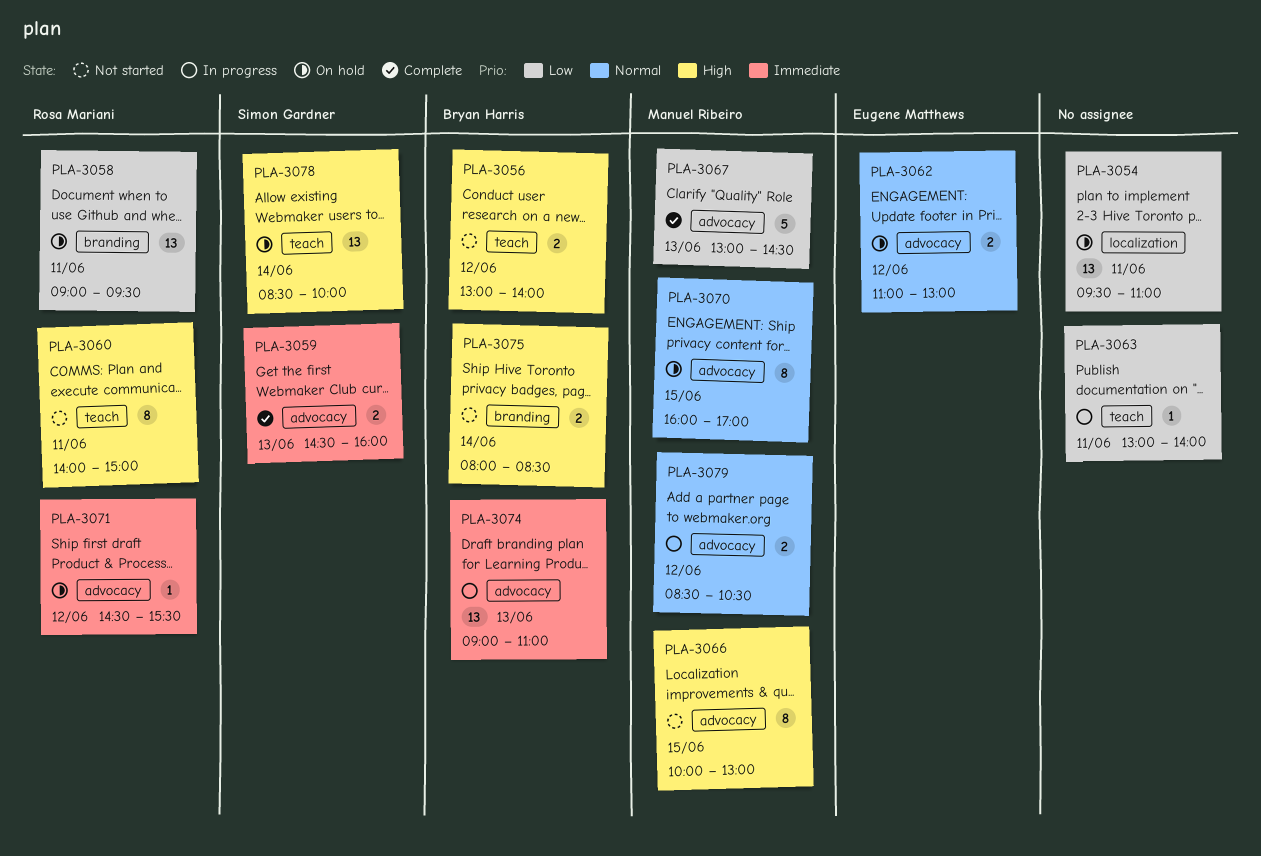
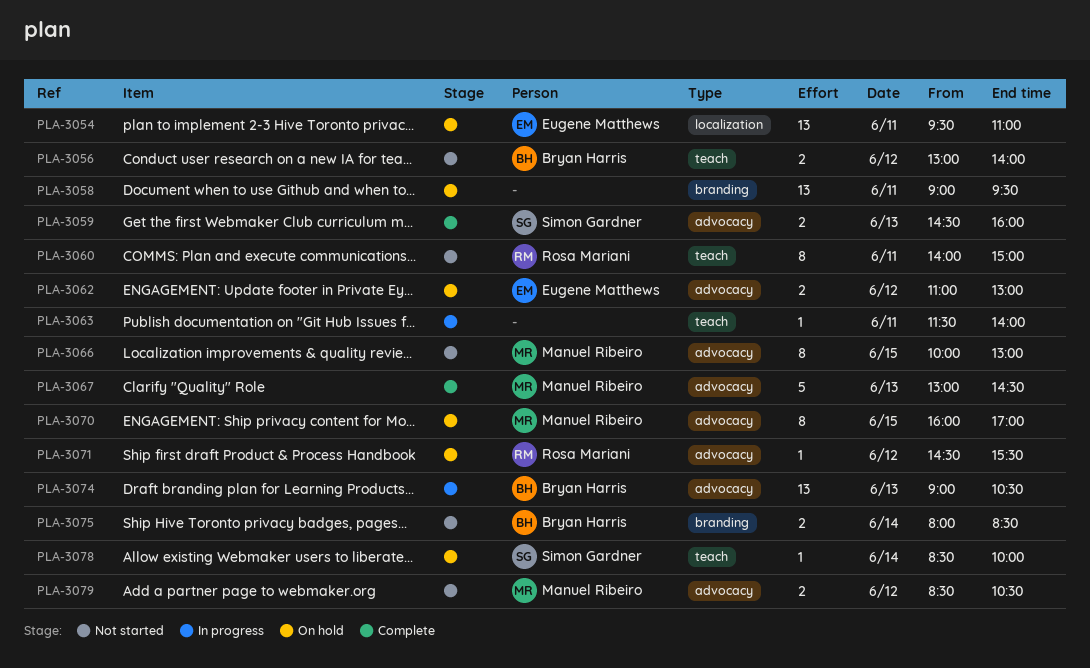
PLA-3054, owner: none -> Eugene Matthews
PLA-3058, owner: Rosa Mariani -> none
PLA-3063, begins: 13:00 -> 11:30
PLA-3074, ends: 11:00 -> 10:30
PLA-3078, estimate: 13 -> 1
PLA-3079, status: In progress -> Not started

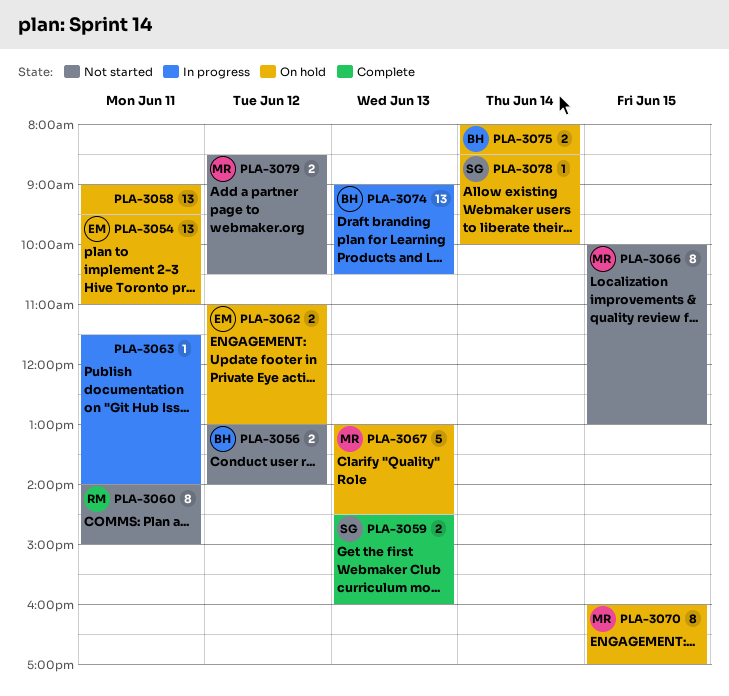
PLA-3067, status: Complete -> On hold
PLA-3071: present -> none
PLA-3075, status: Not started -> On hold

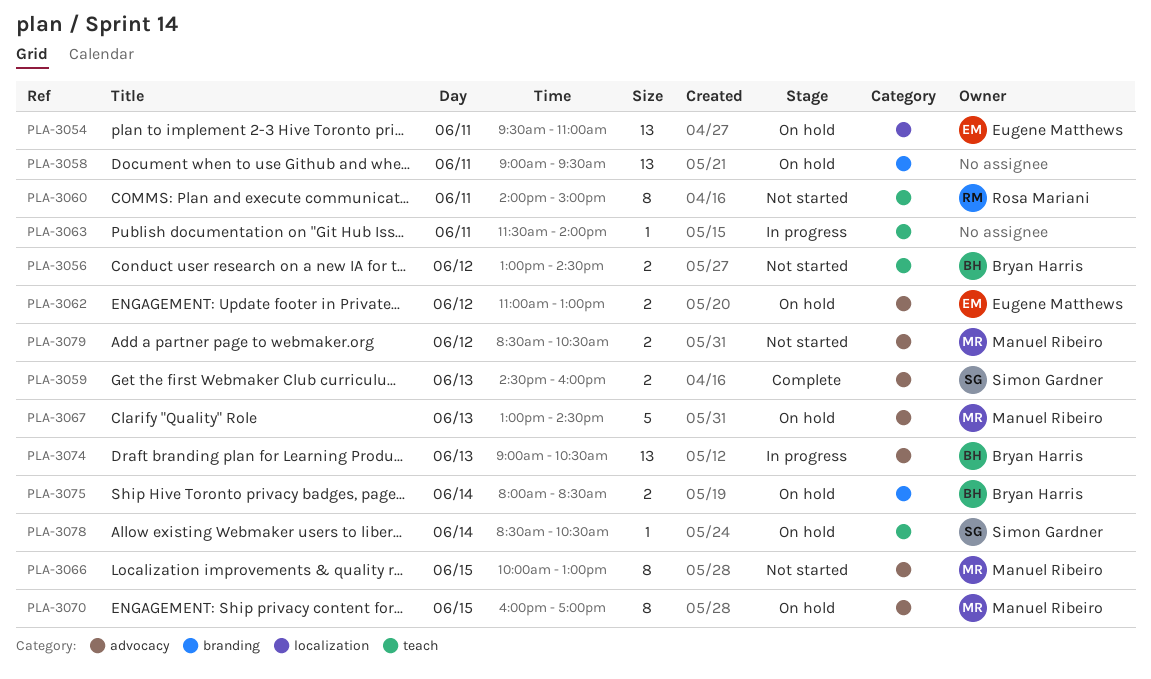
PLA-3056, ends: 14:00 -> 14:30
PLA-3078, ends: 10:00 -> 10:30

